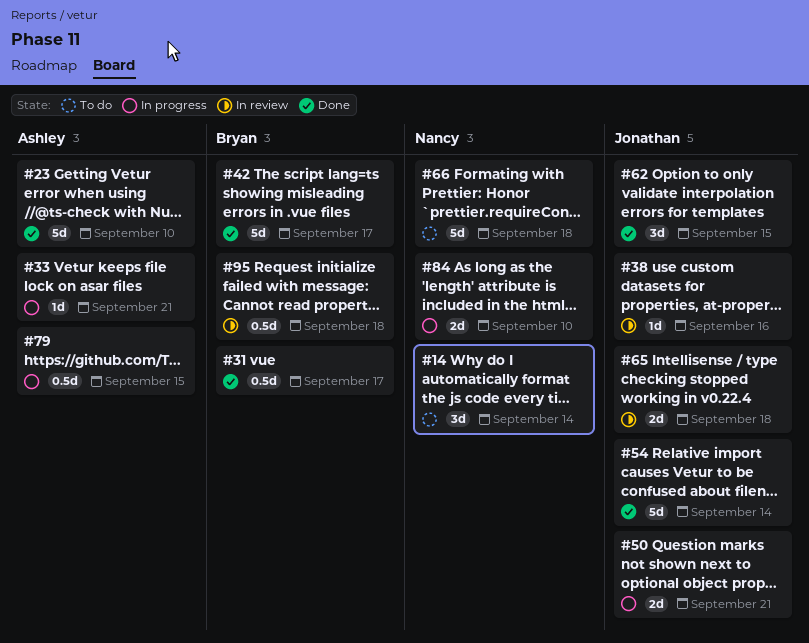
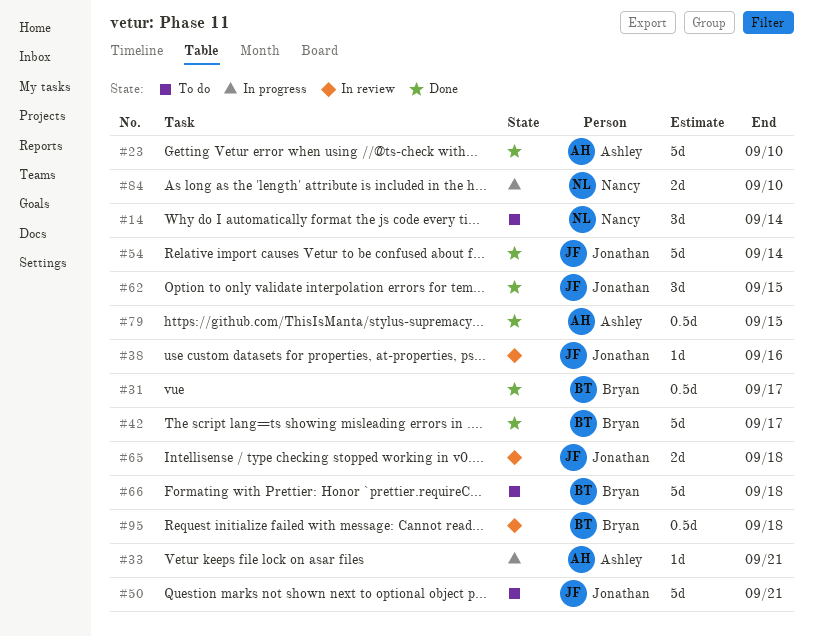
#50, status: In progress -> To do
#50, estimate: 2d -> 5d
#66, owner: Nancy -> Bryan
#79, status: In progress -> Done

